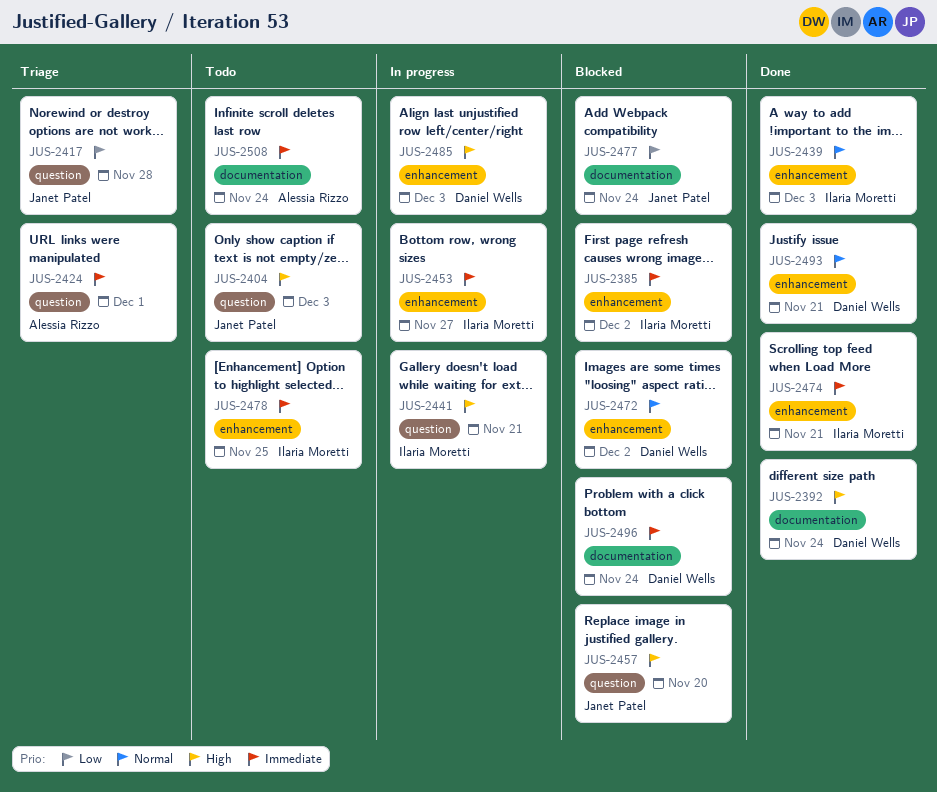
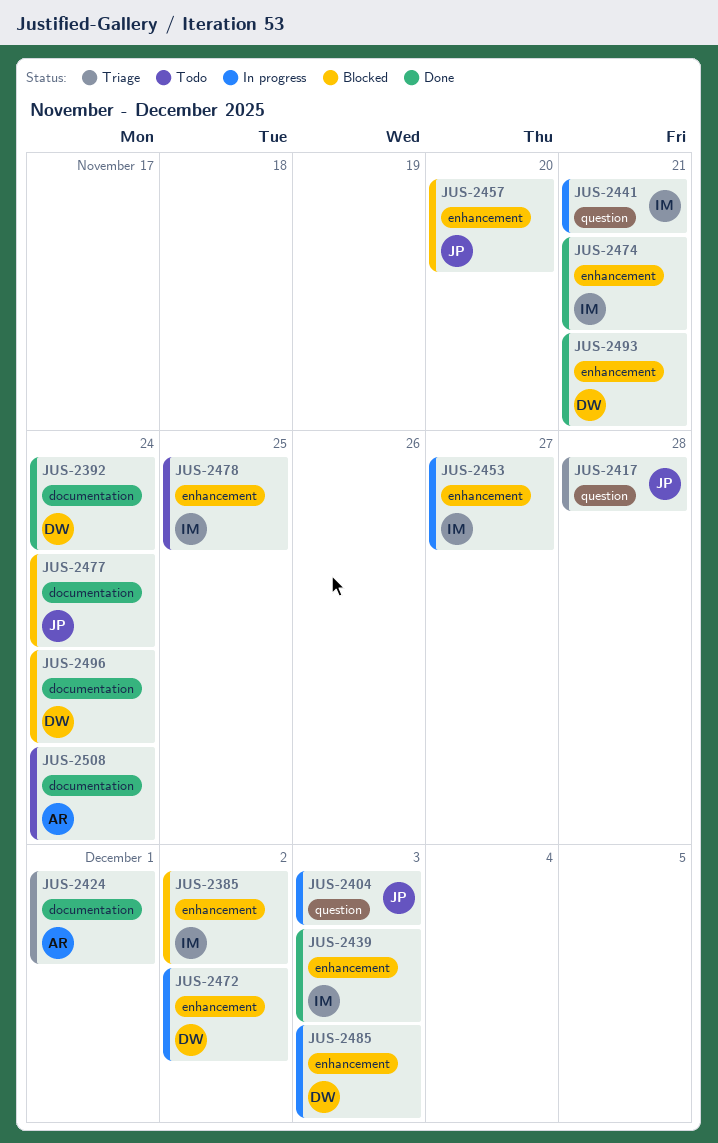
JUS-2404, status: Todo -> In progress
JUS-2424, label: question -> documentation
JUS-2457, label: question -> enhancement
JUS-2472, status: Blocked -> In progress

